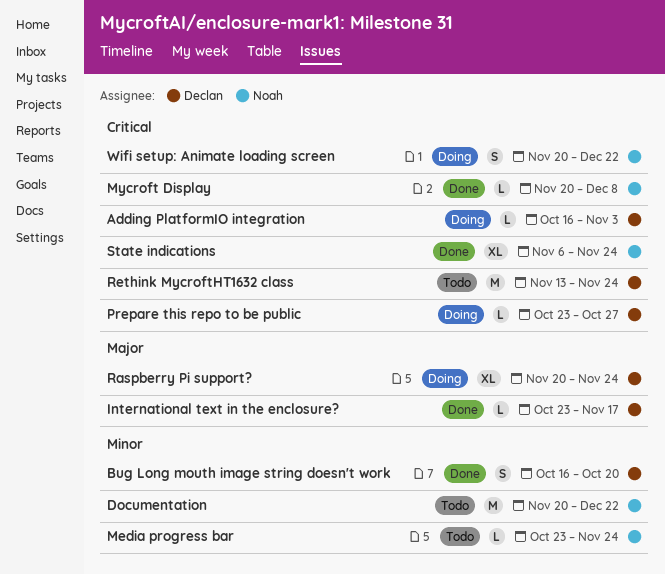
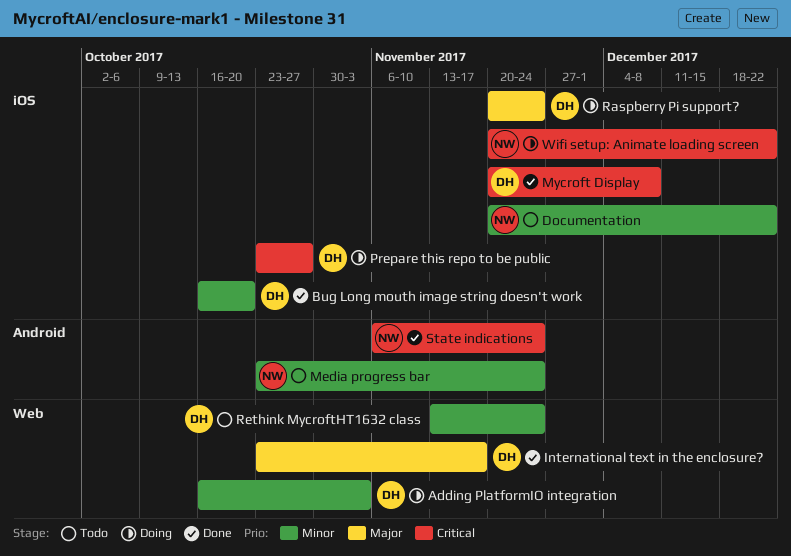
Adding PlatformIO integration, priority: Critical -> Minor
Mycroft Display, owner: Noah -> Declan
Rethink MycroftHT1632 class, priority: Critical -> Minor

